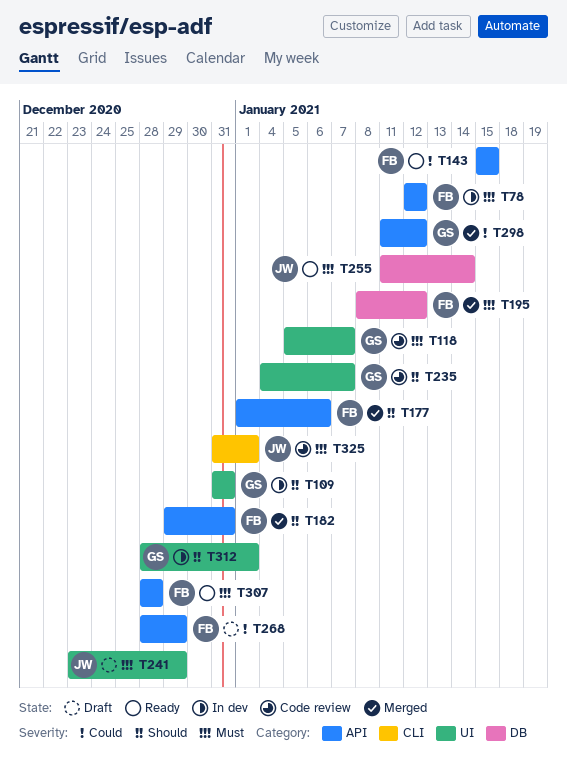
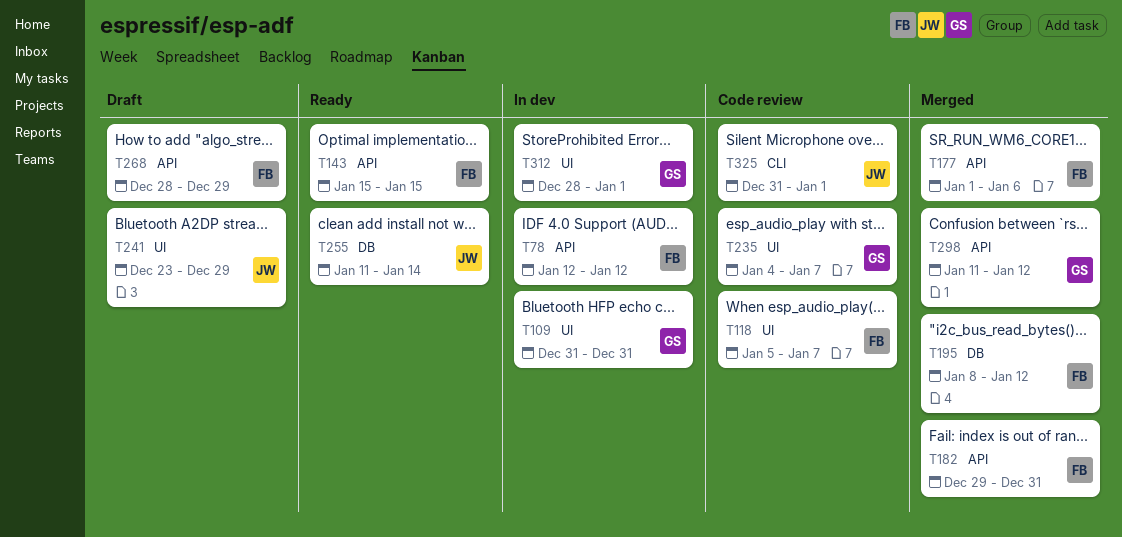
T118, owner: GS -> FB
T307: present -> none

